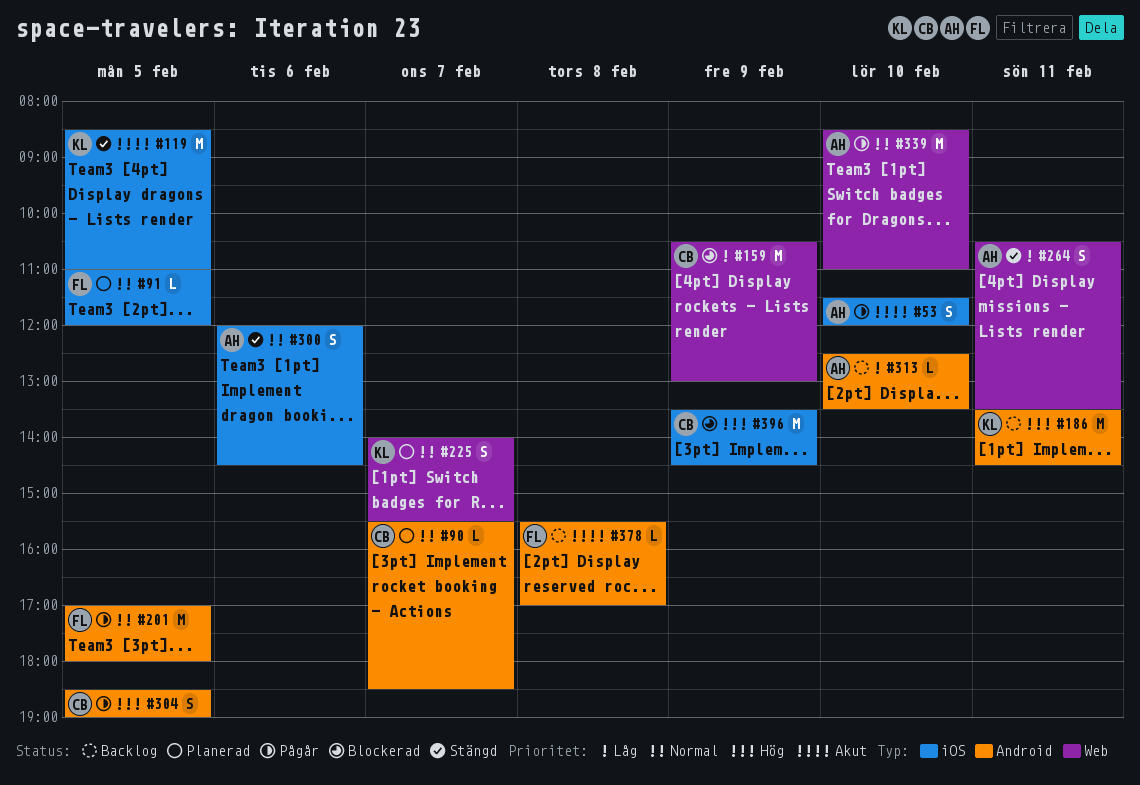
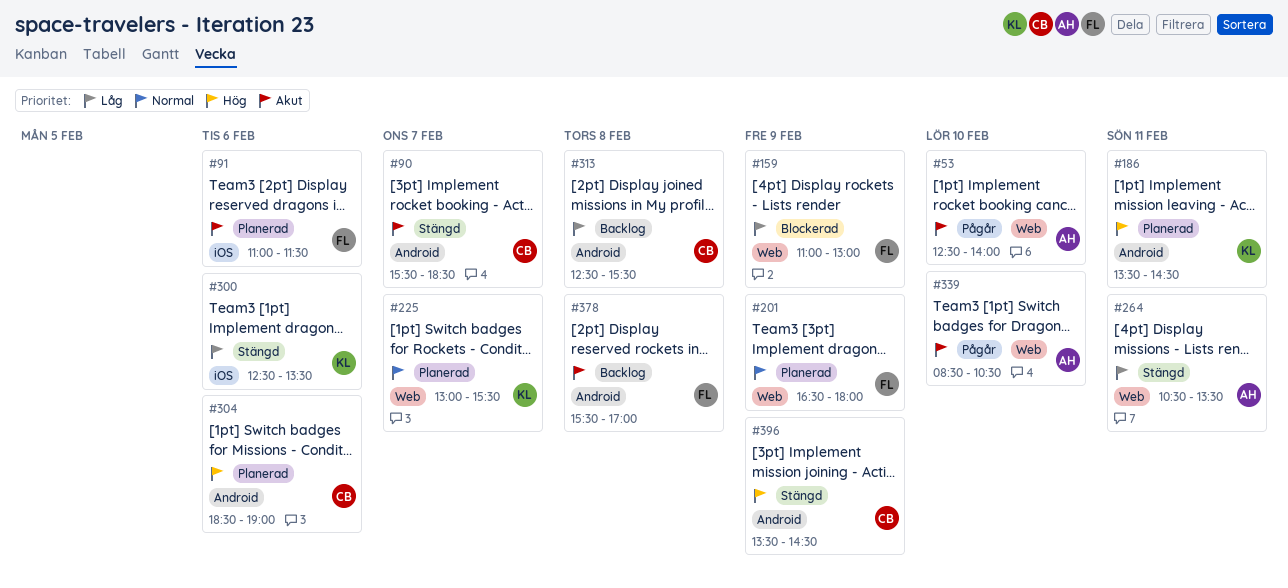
#53, label: iOS -> Web
#53, begins: 11:30 -> 12:30
#53, ends: 12:00 -> 14:00
#90, status: Planerad -> Stängd
#90, priority: Normal -> Akut
#91, priority: Normal -> Akut
#91, day: Feb 5 -> Feb 6
#91, ends: 12:00 -> 11:30
#119: present -> none
#159, owner: CB -> FL
#159, begins: 10:30 -> 11:00
#186, status: Backlog -> Planerad
#201, status: Pågår -> Planerad
#201, label: Android -> Web
#201, day: Feb 5 -> Feb 9
#201, begins: 17:00 -> 16:30
#225, begins: 14:00 -> 13:00
#300, owner: AH -> KL
#300, priority: Normal -> Låg
#300, begins: 12:00 -> 12:30
#300, ends: 14:30 -> 13:30
#304, status: Pågår -> Planerad
#304, day: Feb 5 -> Feb 6
#313, owner: AH -> CB
#313, day: Feb 10 -> Feb 8
#313, ends: 13:30 -> 15:30
#339, priority: Normal -> Akut
#339, ends: 11:00 -> 10:30
#396, status: Blockerad -> Stängd
#396, label: iOS -> Android

